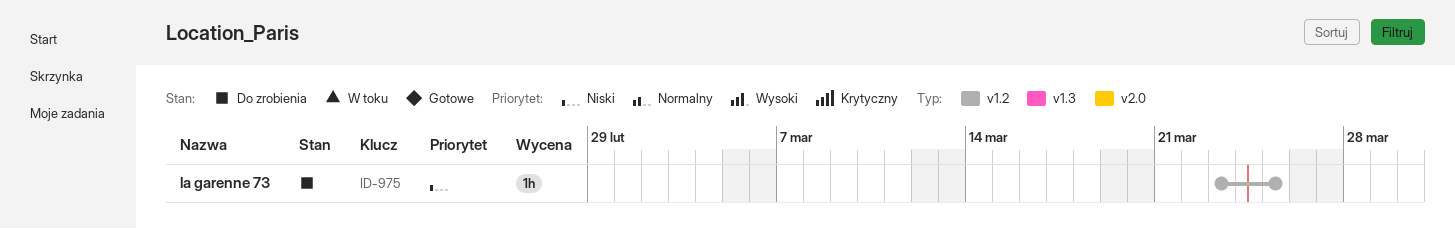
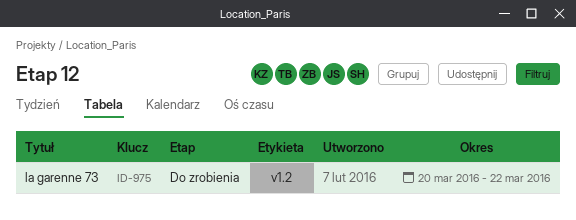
ID-975, start: Mar 23 -> Mar 20
ID-975, due: Mar 25 -> Mar 22

